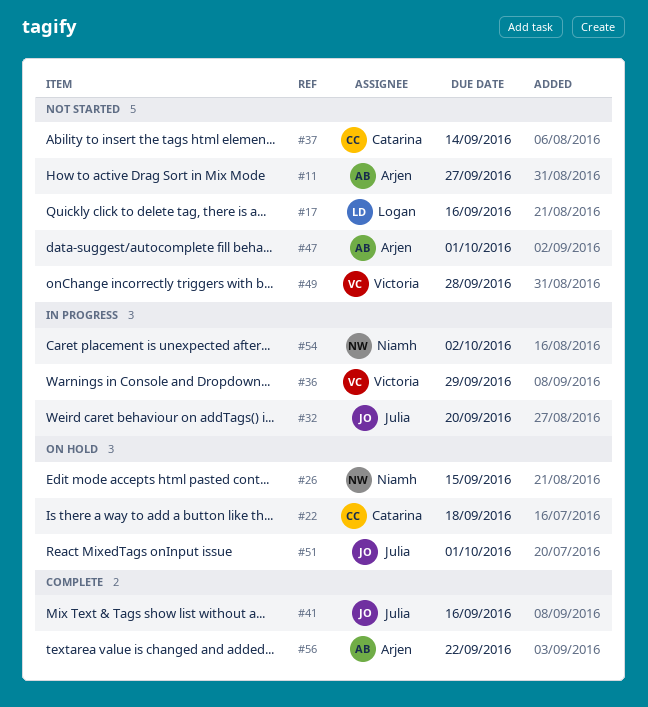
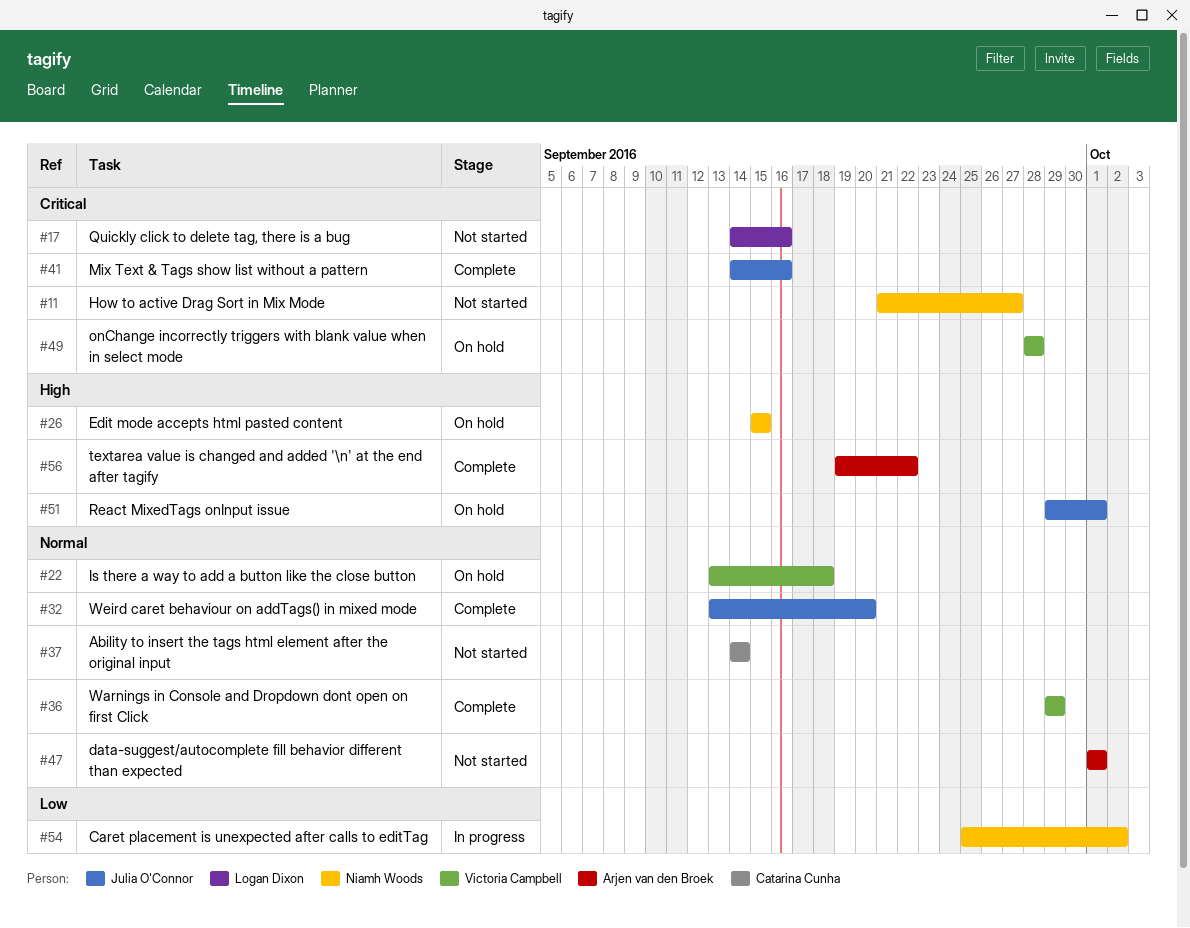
#11, owner: Arjen van den Broek -> Niamh Woods
#22, owner: Catarina Cunha -> Victoria Campbell
#32, status: In progress -> Complete
#36, status: In progress -> Complete
#49, status: Not started -> On hold

